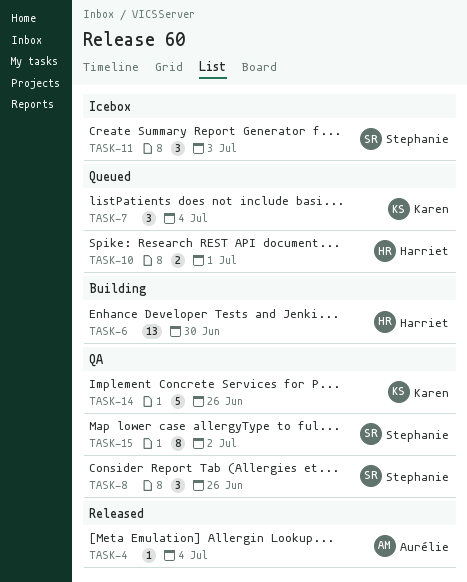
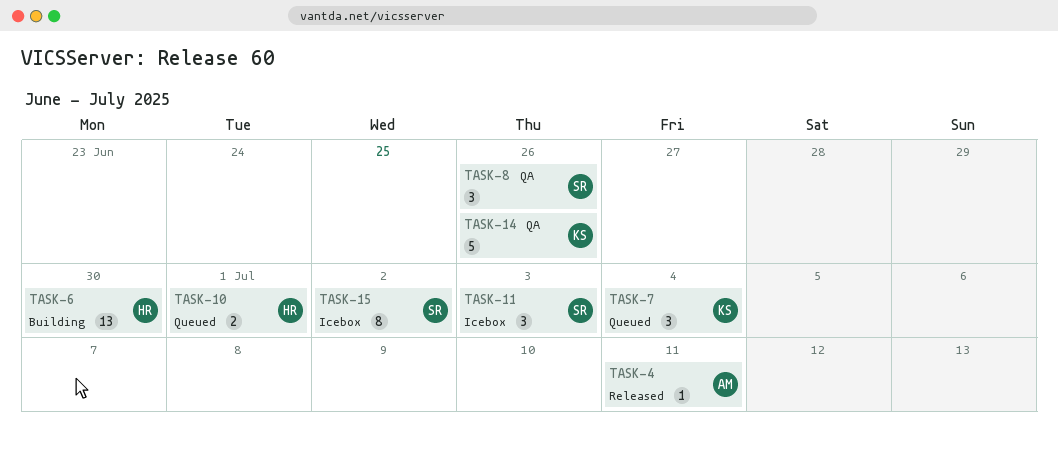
TASK-4, due: Jul 4 -> Jul 11
TASK-15, status: QA -> Icebox

